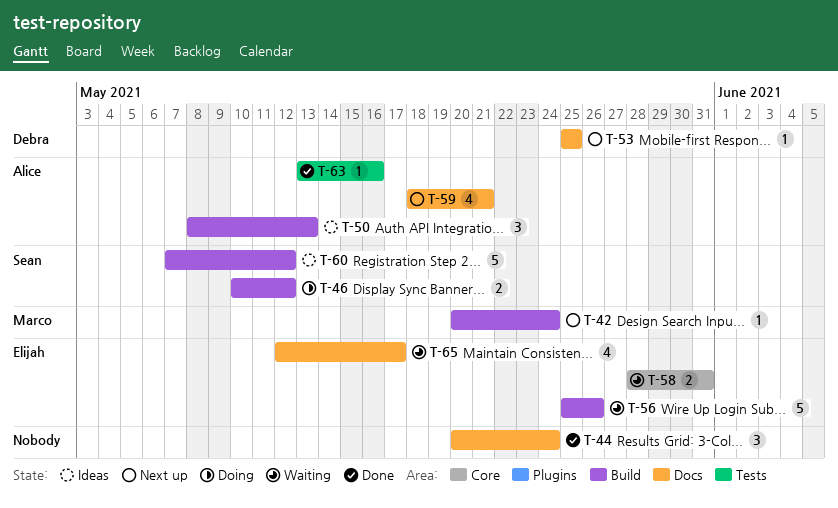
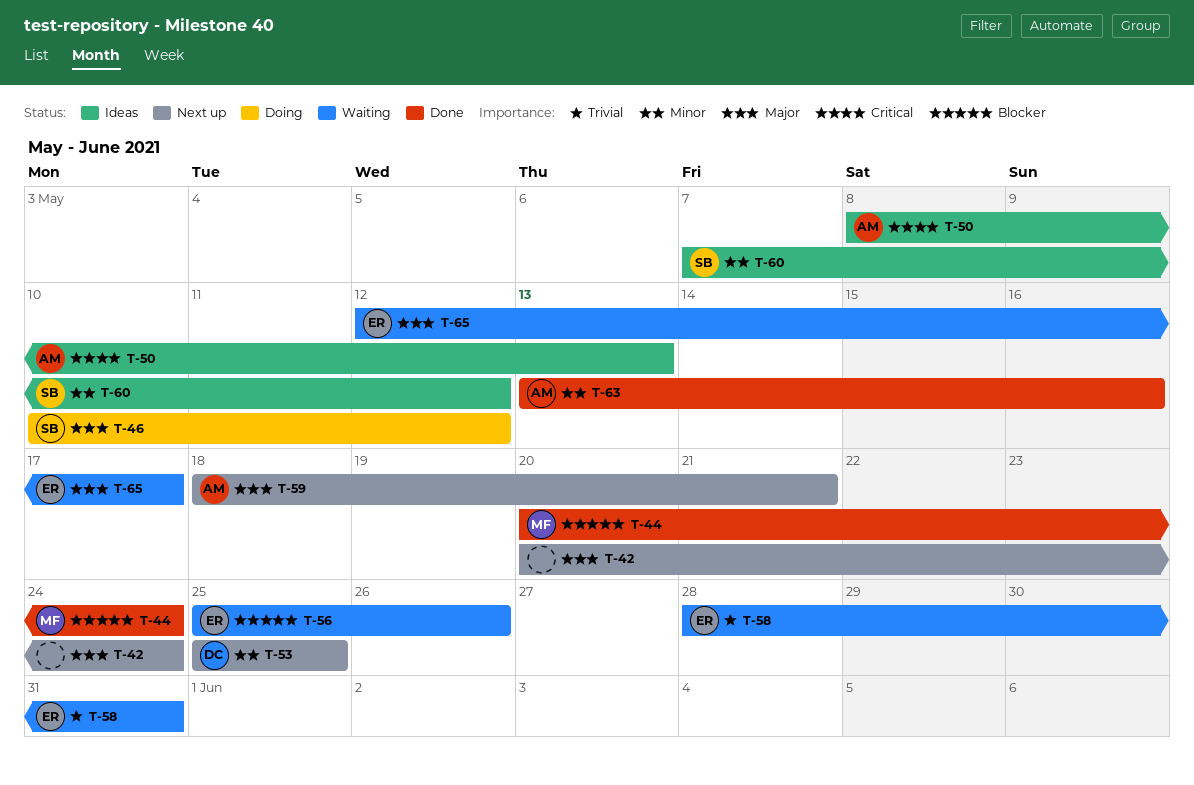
T-42, owner: Marco -> none
T-44, owner: none -> Marco

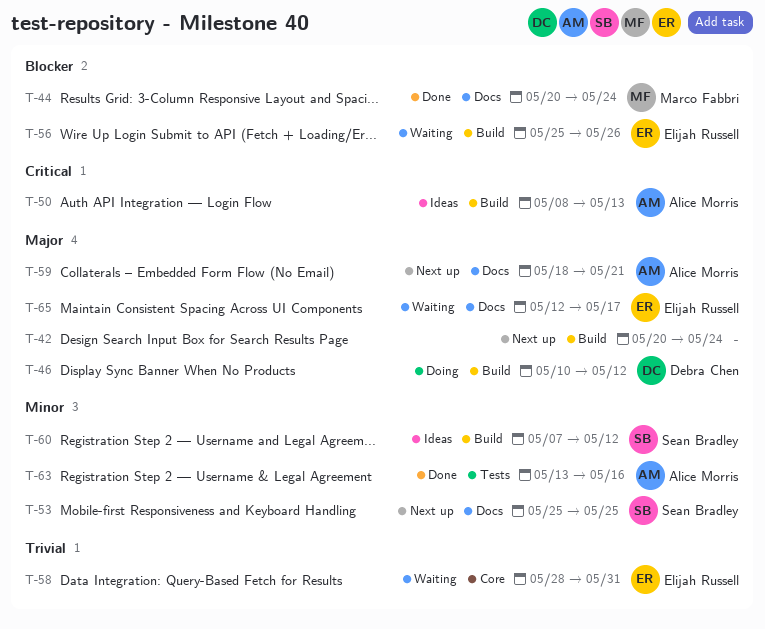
T-46, owner: Sean Bradley -> Debra Chen
T-53, owner: Debra Chen -> Sean Bradley

